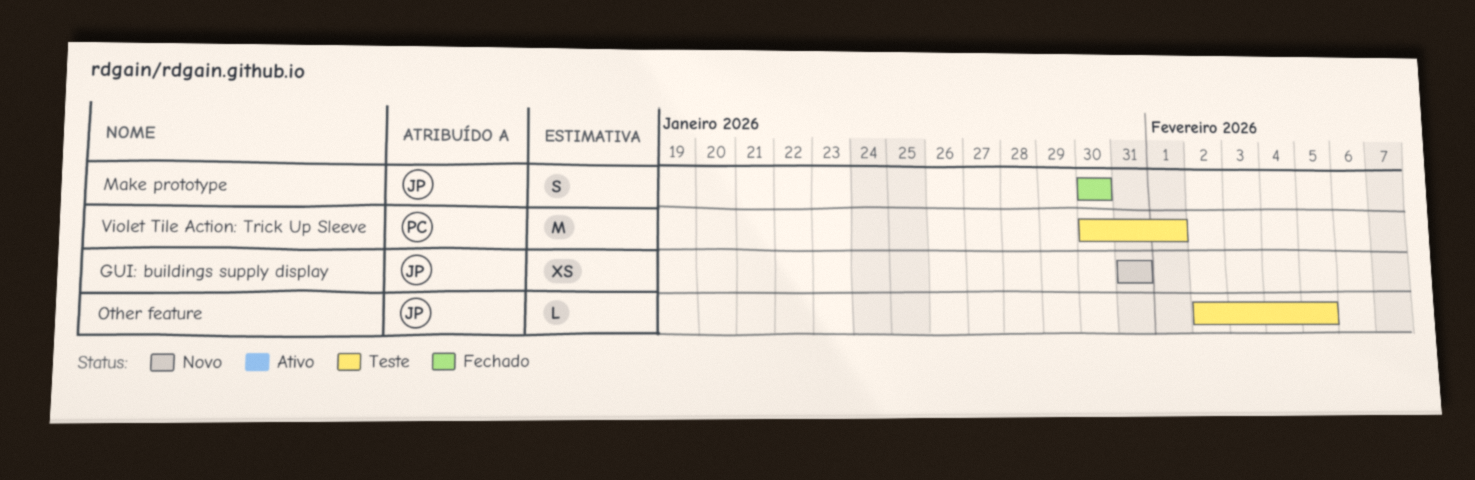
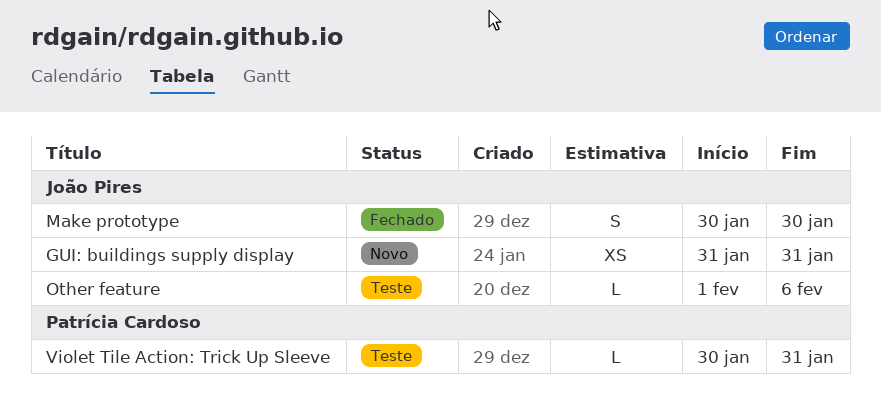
Other feature, start: Feb 2 -> Feb 1
Other feature, due: Feb 5 -> Feb 6
Violet Tile Action: Trick Up Sleeve, estimate: M -> L
Violet Tile Action: Trick Up Sleeve, due: Feb 1 -> Jan 31

